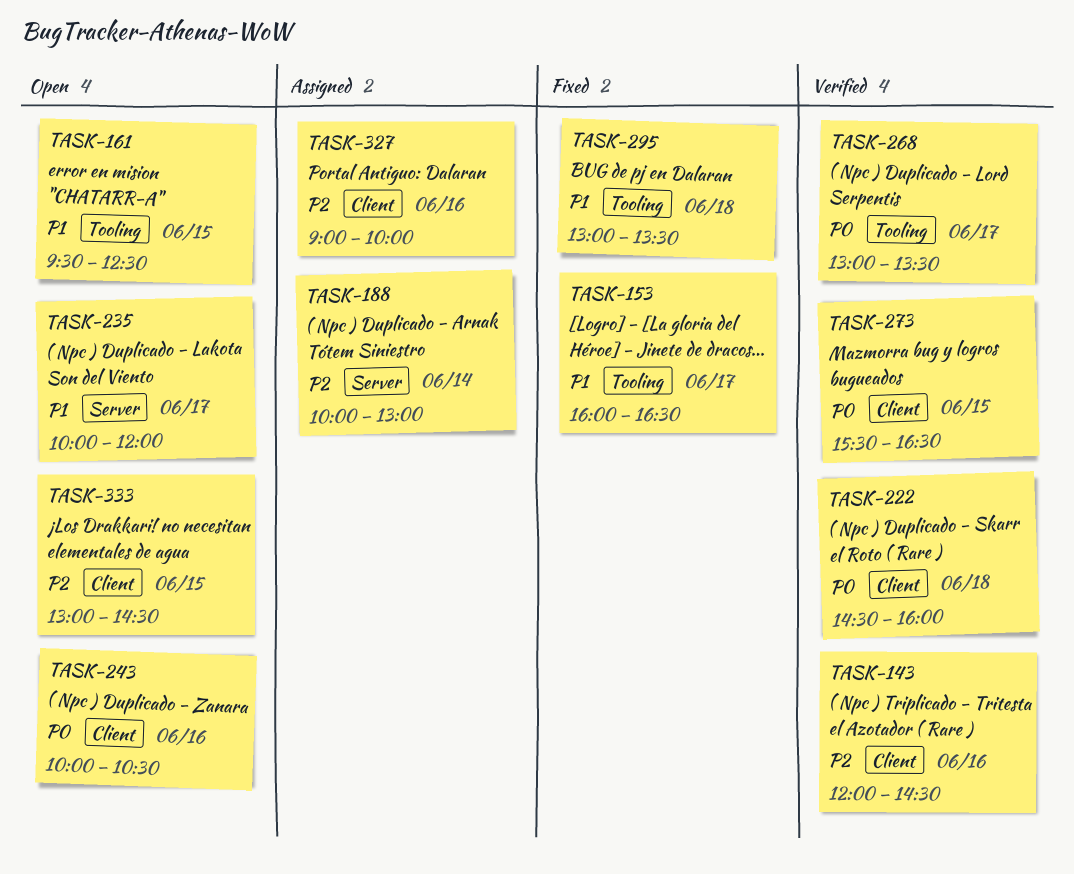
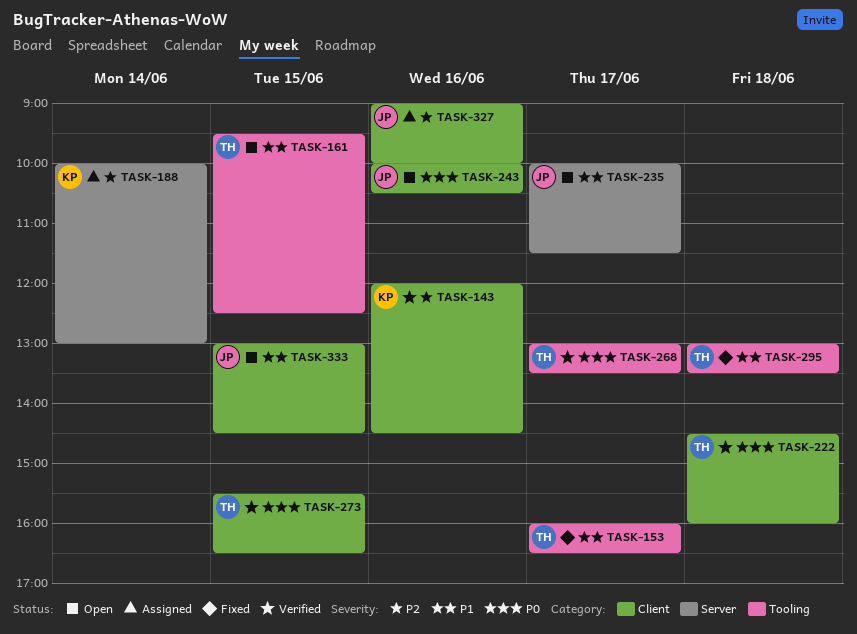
TASK-235, ends: 12:00 -> 11:30
TASK-333, priority: P2 -> P1

